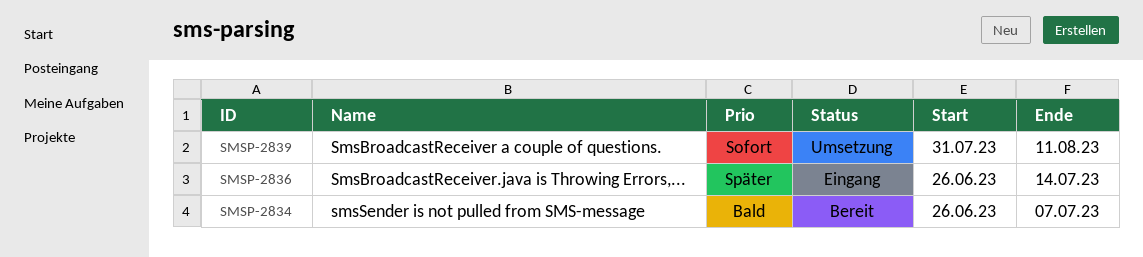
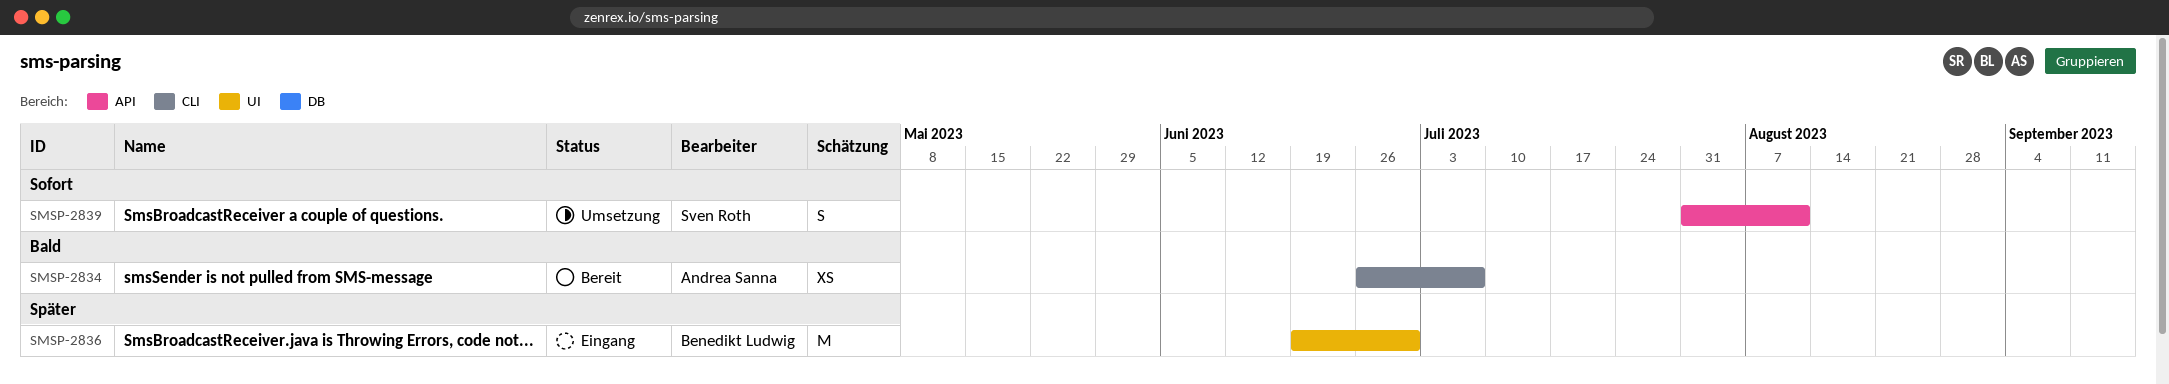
SMSP-2836, start: Jun 26 -> Jun 19
SMSP-2836, due: Jul 14 -> Jun 30

